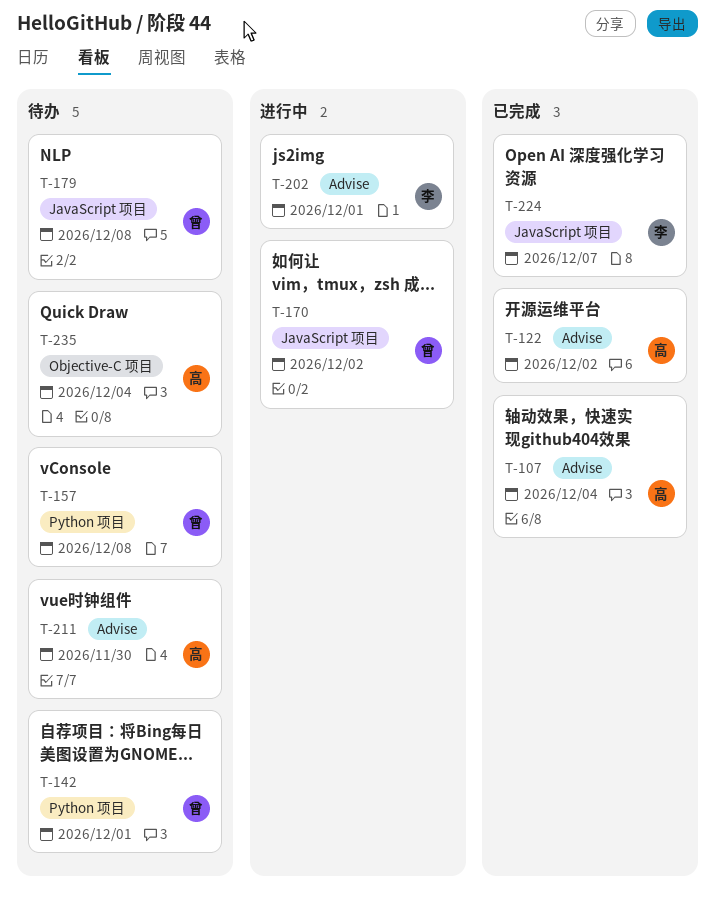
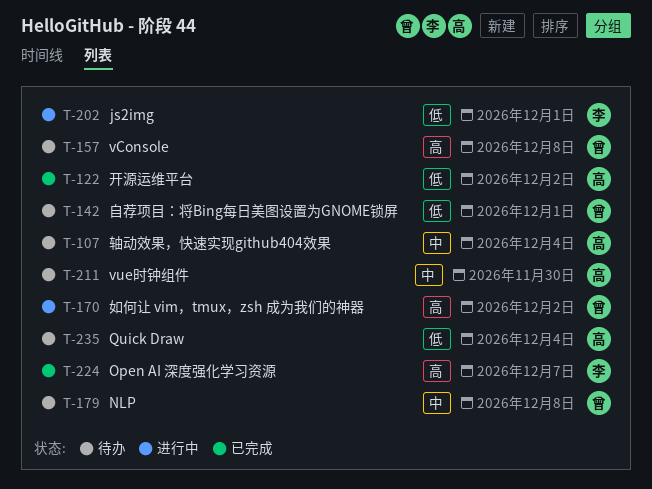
T-107, status: 已完成 -> 待办

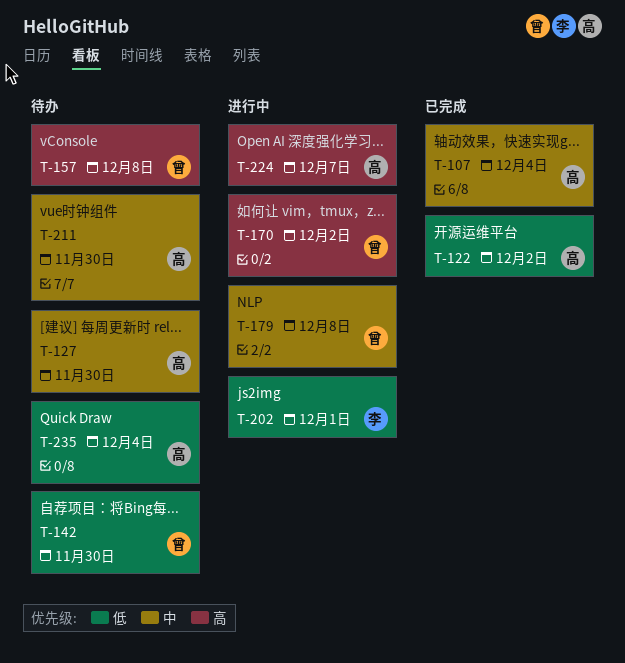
T-107, status: 待办 -> 已完成
T-127: none -> present
T-142, due: Dec 1 -> Nov 30
T-179, status: 待办 -> 进行中
T-224, status: 已完成 -> 进行中
T-224, owner: 李 -> 高

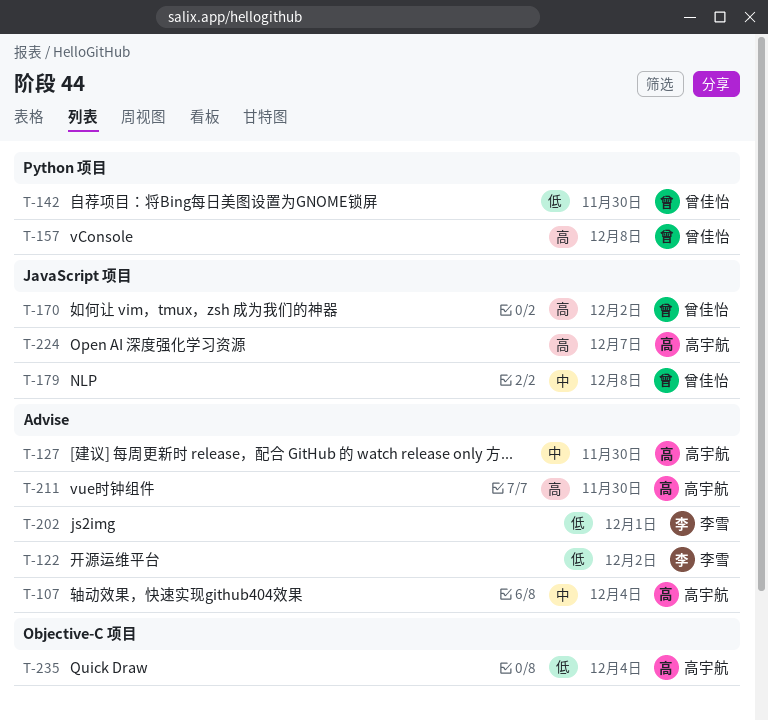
T-122, owner: 高宇航 -> 李雪
T-211, priority: 中 -> 高

